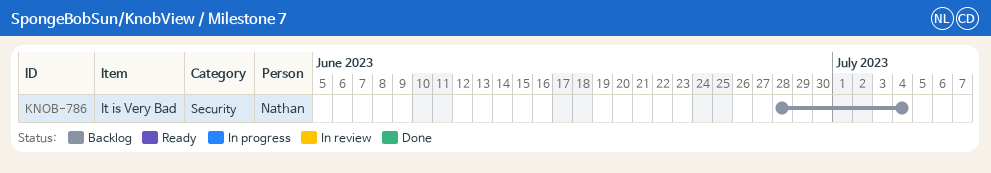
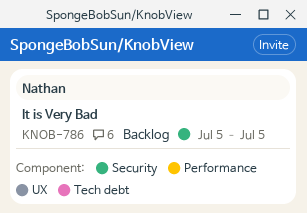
KNOB-786, start: Jun 28 -> Jul 5
KNOB-786, due: Jul 4 -> Jul 5

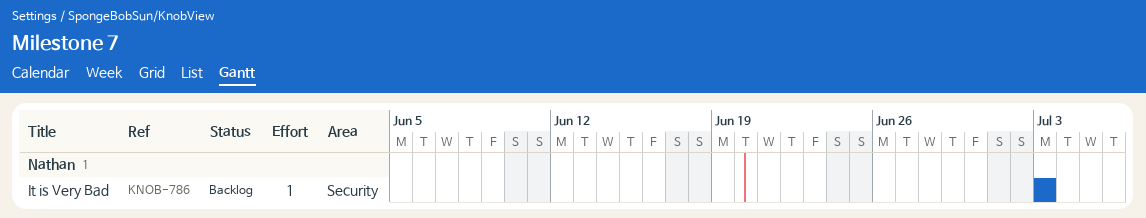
KNOB-786, start: Jul 5 -> Jul 3
KNOB-786, due: Jul 5 -> Jul 3

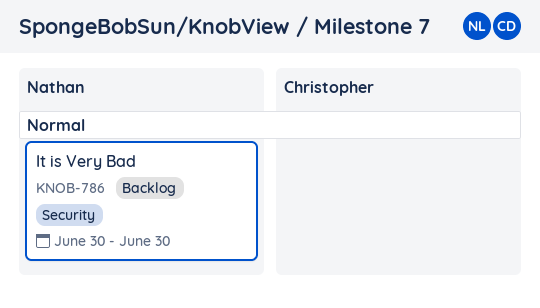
KNOB-786, start: Jul 3 -> Jun 30
KNOB-786, due: Jul 3 -> Jun 30

